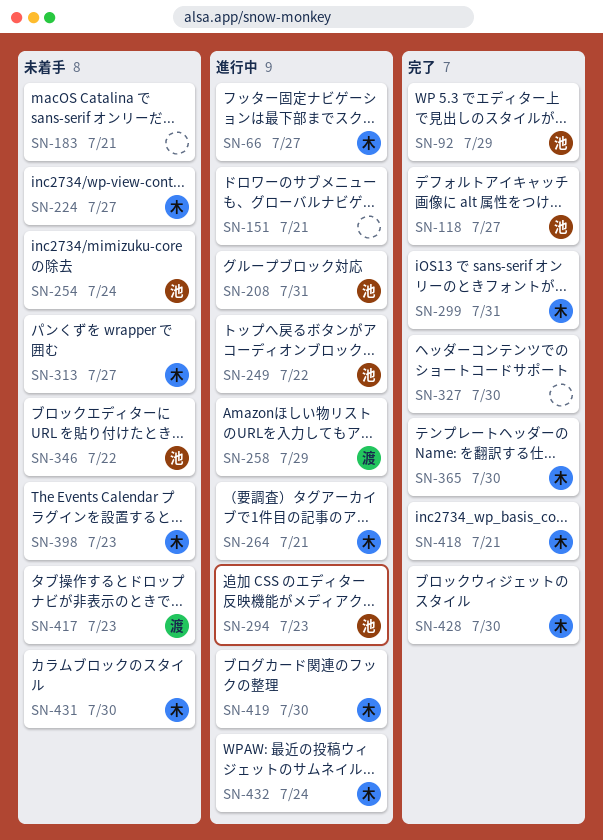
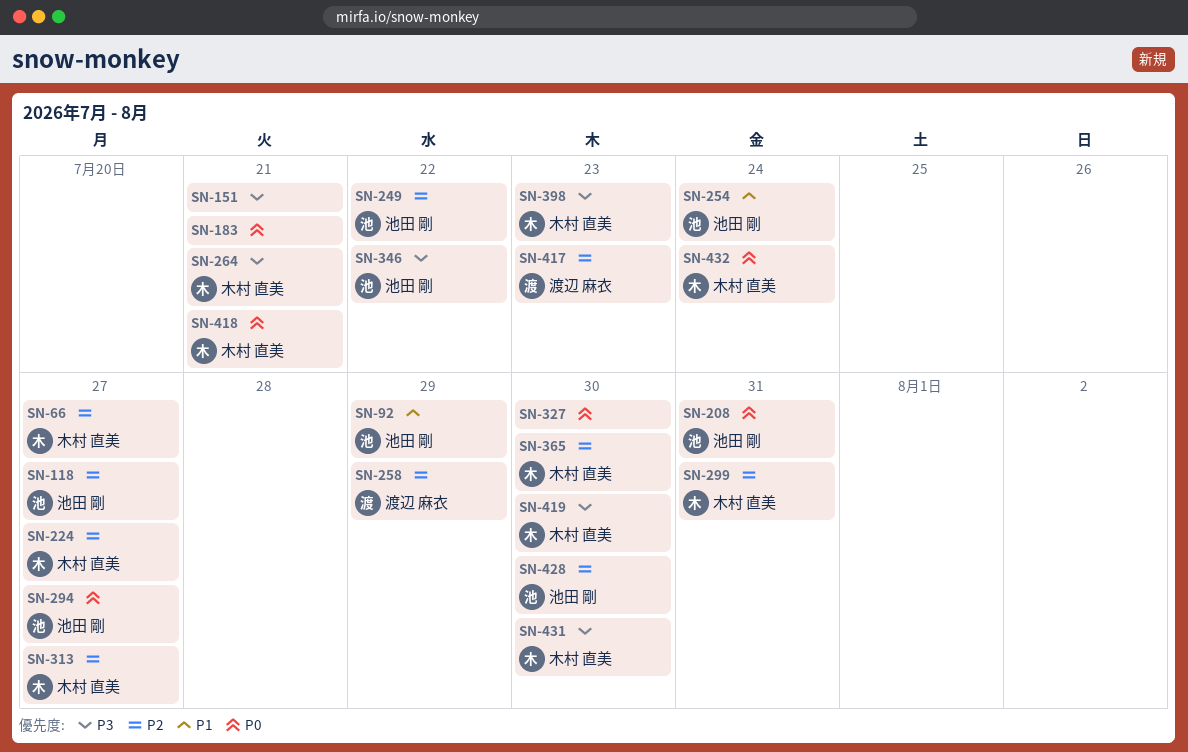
SN-294, due: Jul 23 -> Jul 27
SN-428, owner: 木村 直美 -> 池田 剛

